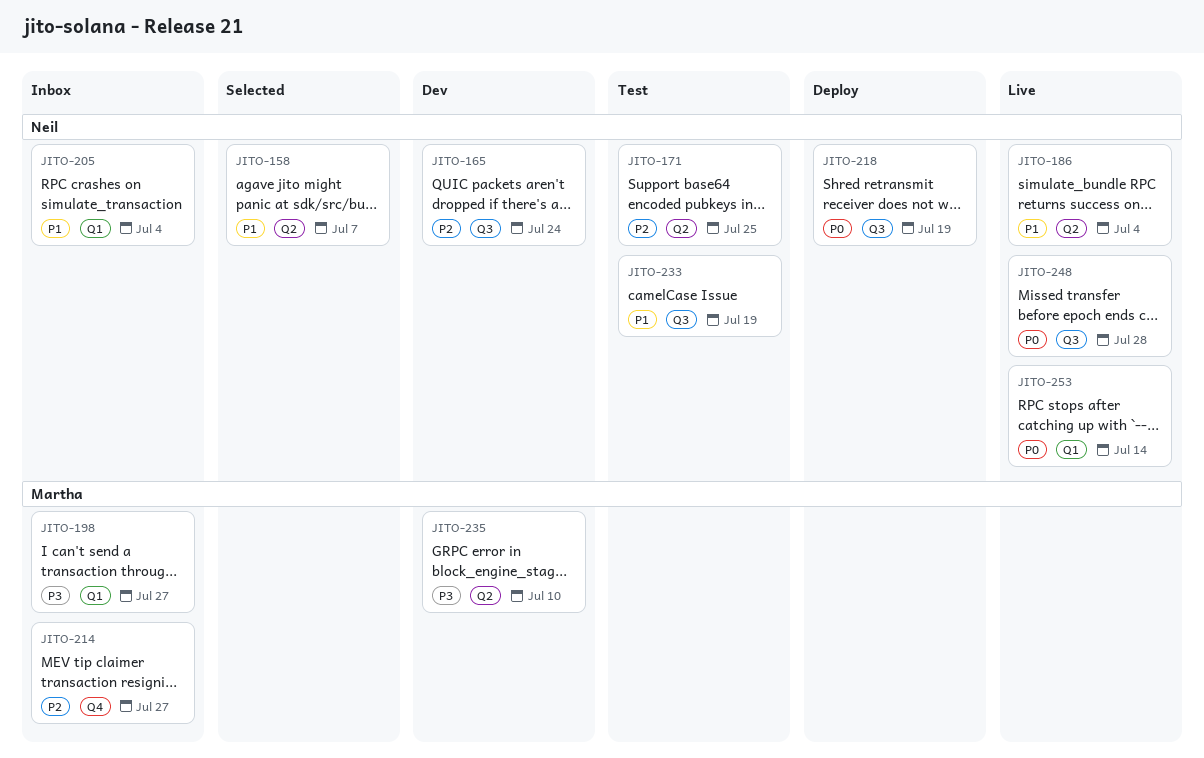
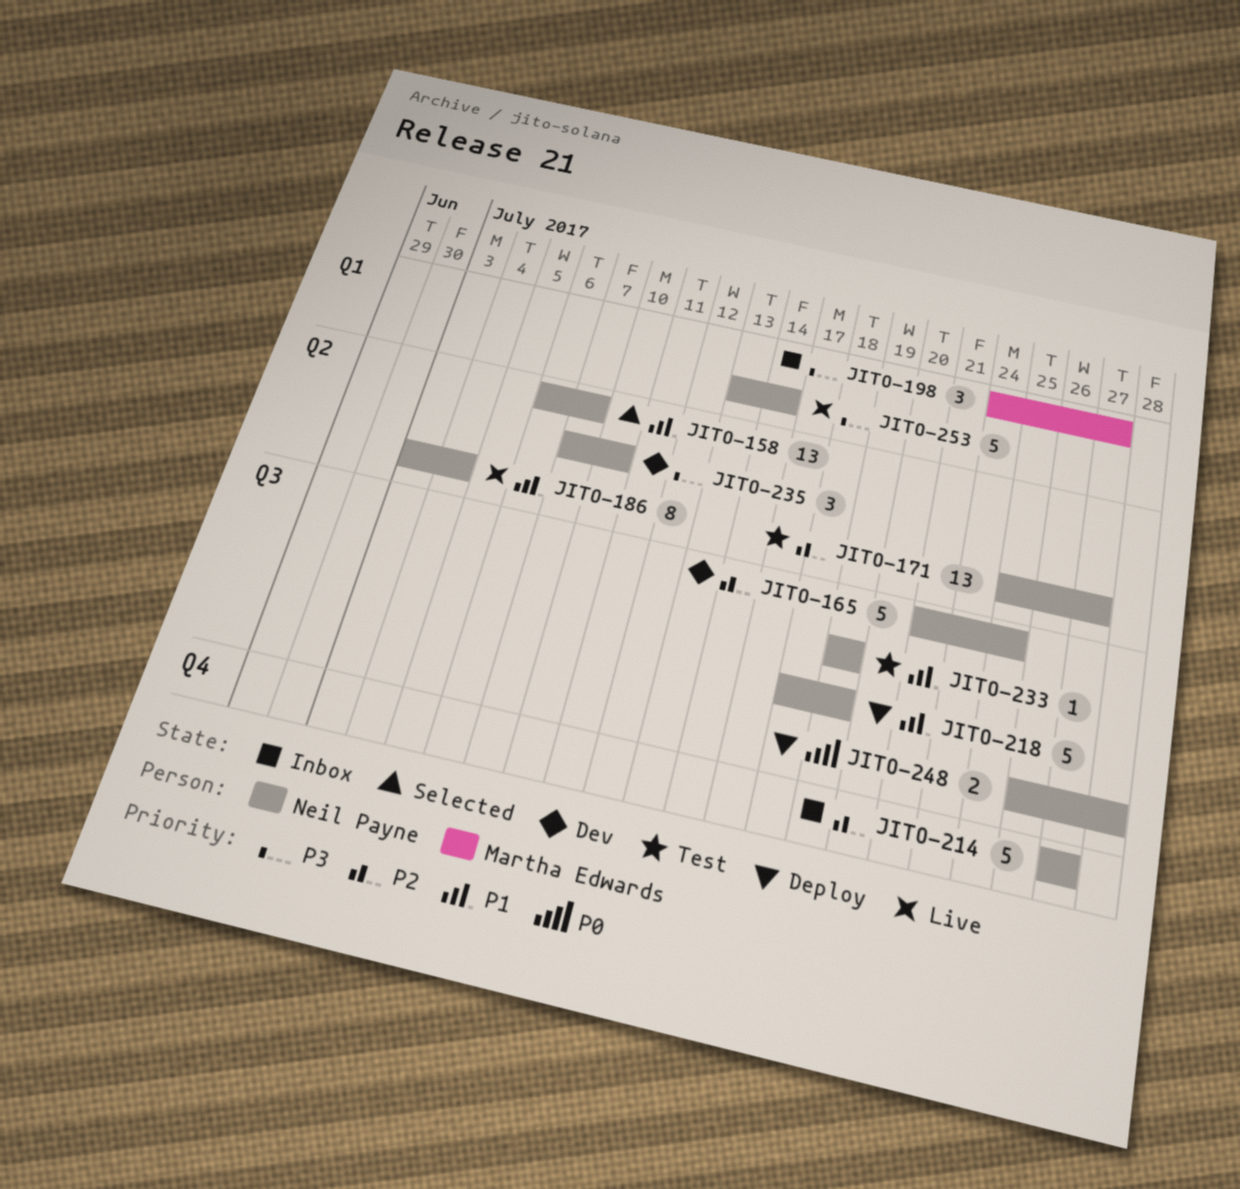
JITO-165, due: Jul 24 -> Jul 25
JITO-171, due: Jul 25 -> Jul 27
JITO-205: present -> none
JITO-214, owner: Martha Edwards -> Neil Payne
JITO-218, priority: P0 -> P1
JITO-235, owner: Martha Edwards -> Neil Payne
JITO-248, status: Live -> Deploy
JITO-253, priority: P0 -> P3

